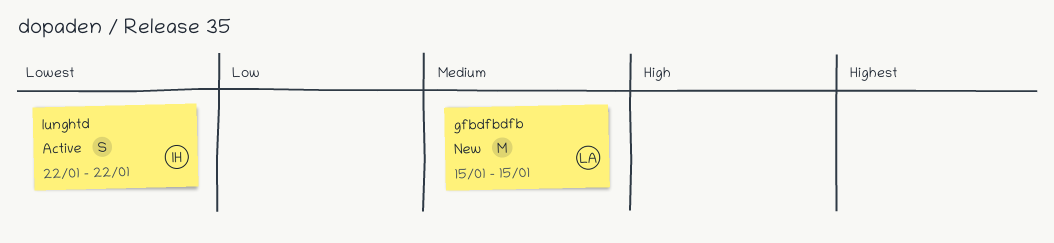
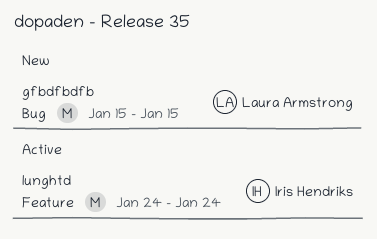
lunghtd, estimate: S -> M
lunghtd, start: Jan 22 -> Jan 24
lunghtd, due: Jan 22 -> Jan 24

